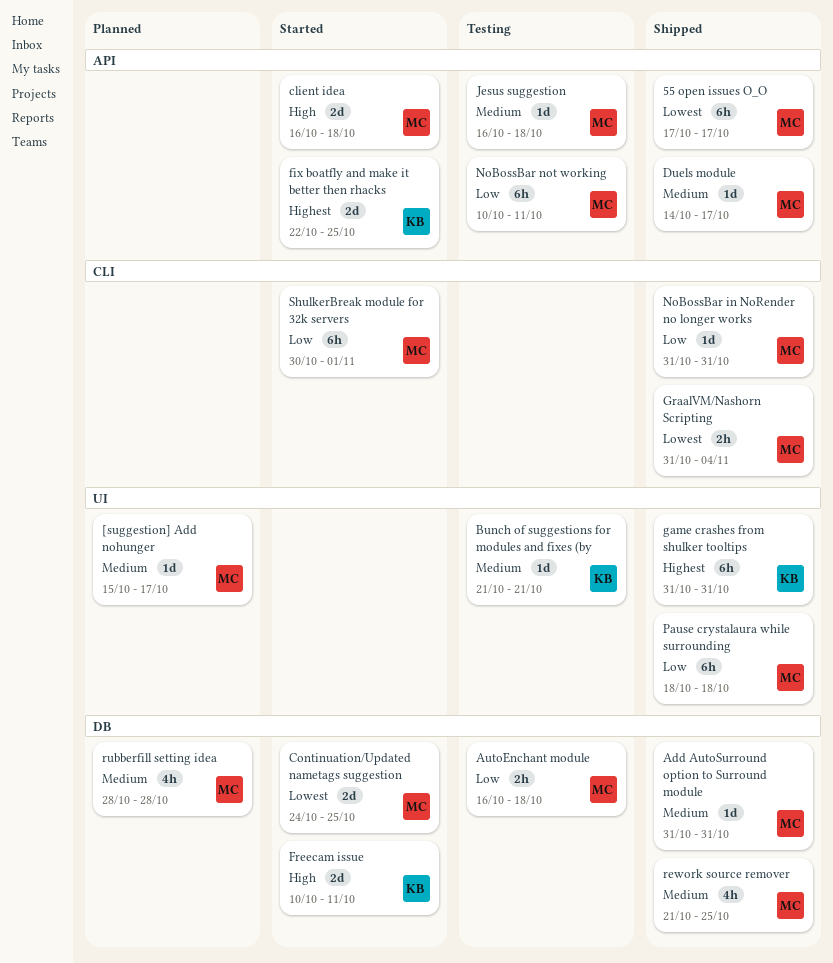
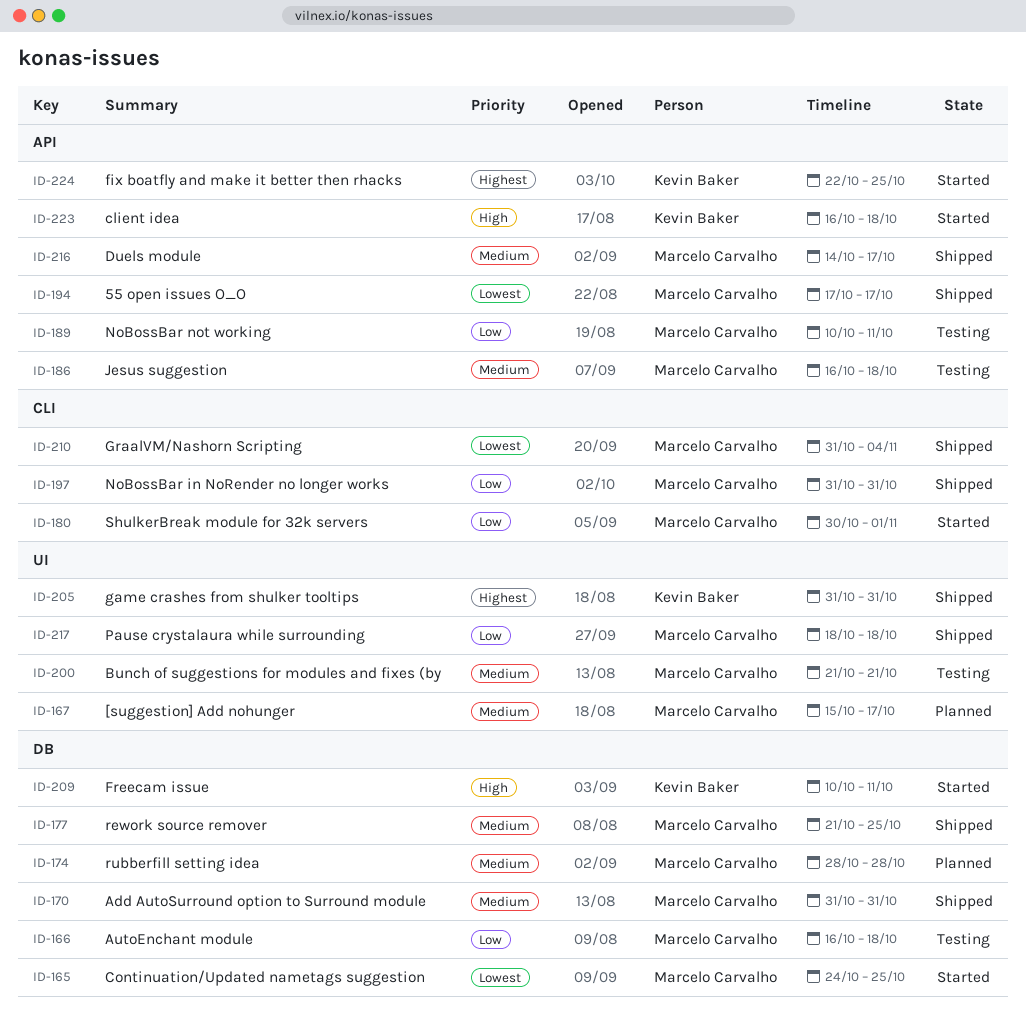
Bunch of suggestions for modules and fixes (by, owner: Kevin Baker -> Marcelo Carvalho
client idea, owner: Marcelo Carvalho -> Kevin Baker

